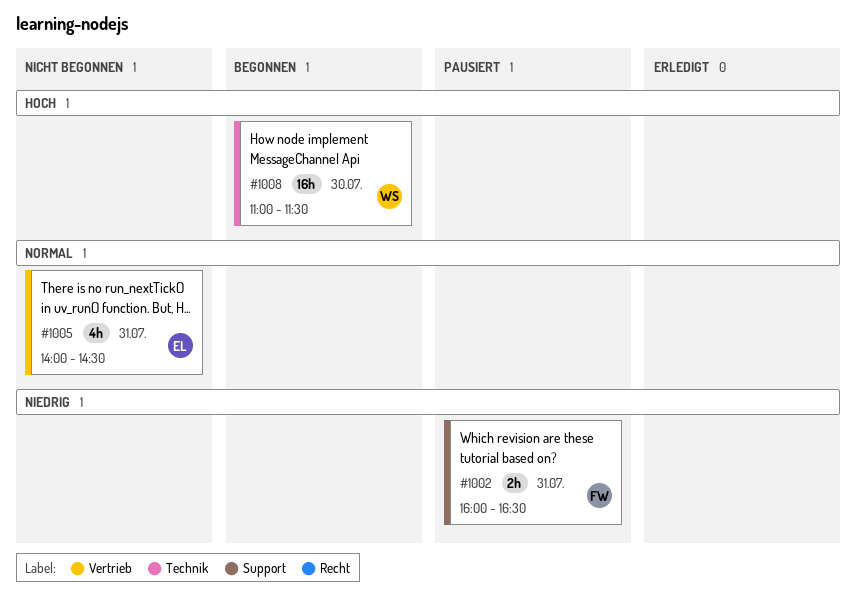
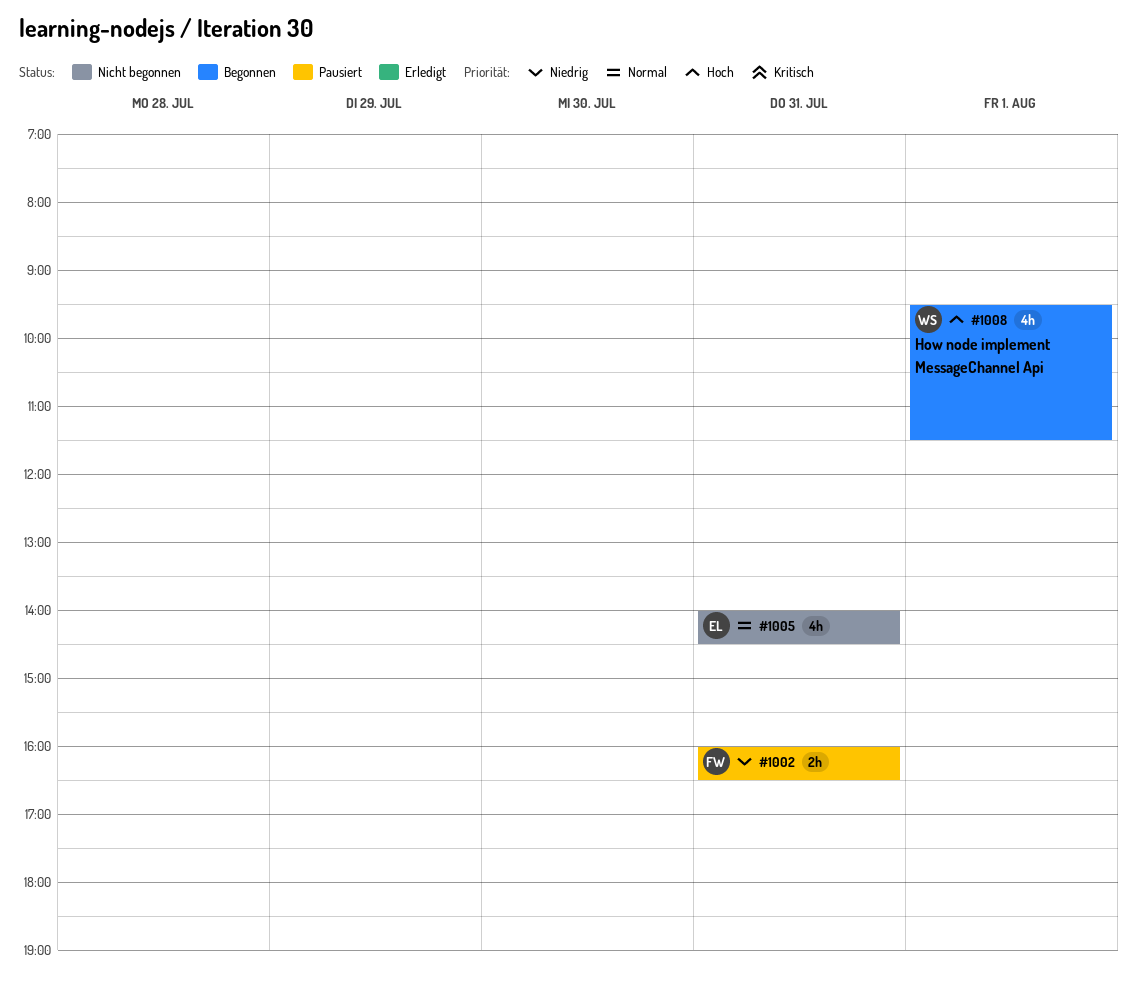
#1008, estimate: 16h -> 4h
#1008, day: Jul 30 -> Aug 1
#1008, begins: 11:00 -> 09:30

